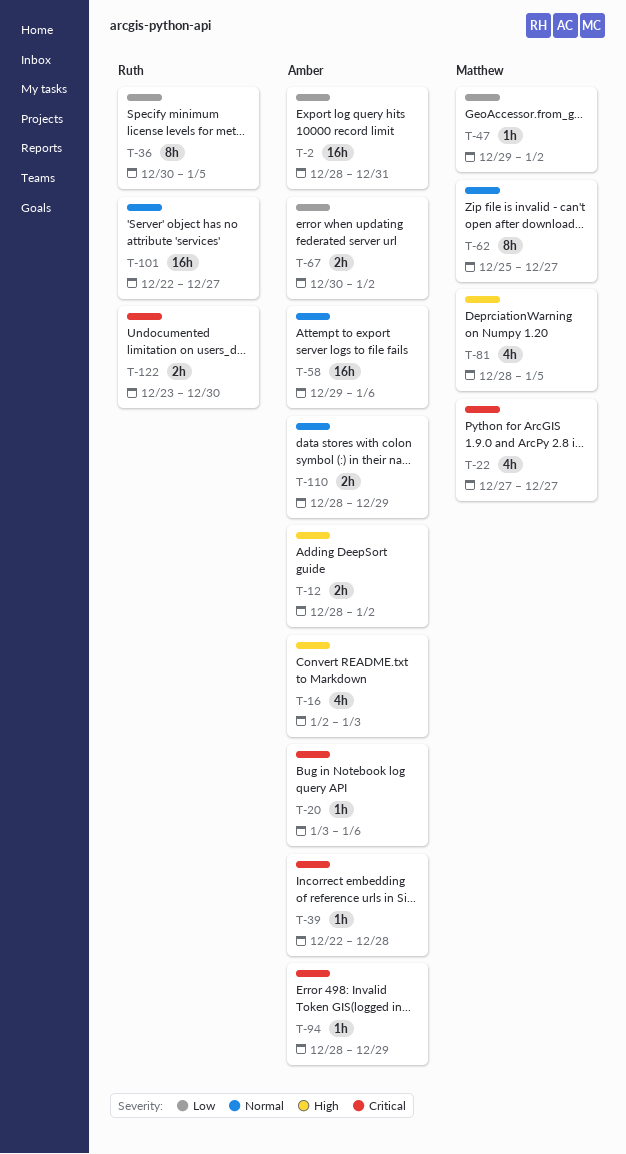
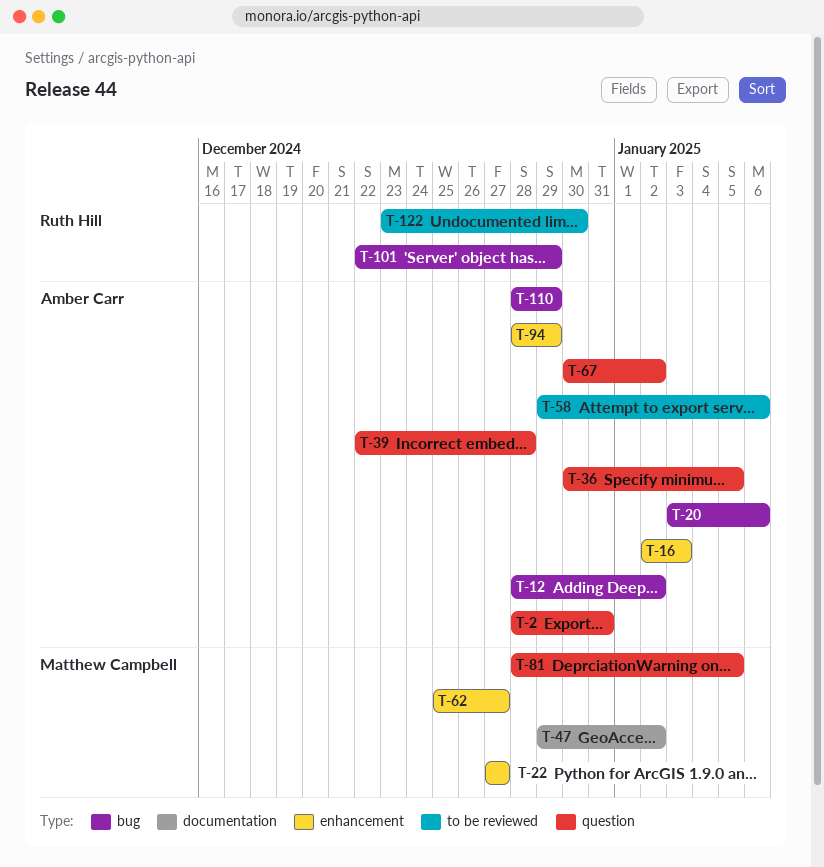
T-36, owner: Ruth Hill -> Amber Carr
T-101, due: Dec 27 -> Dec 29

